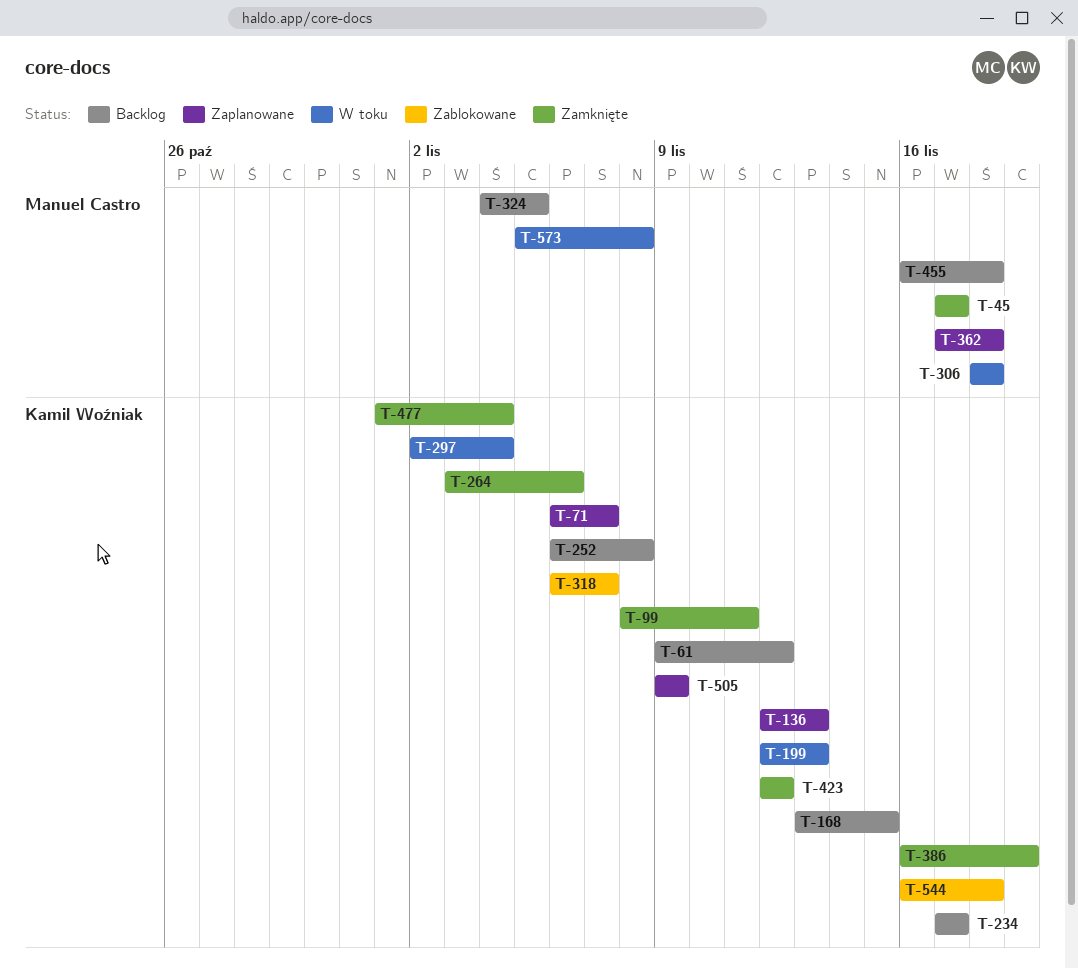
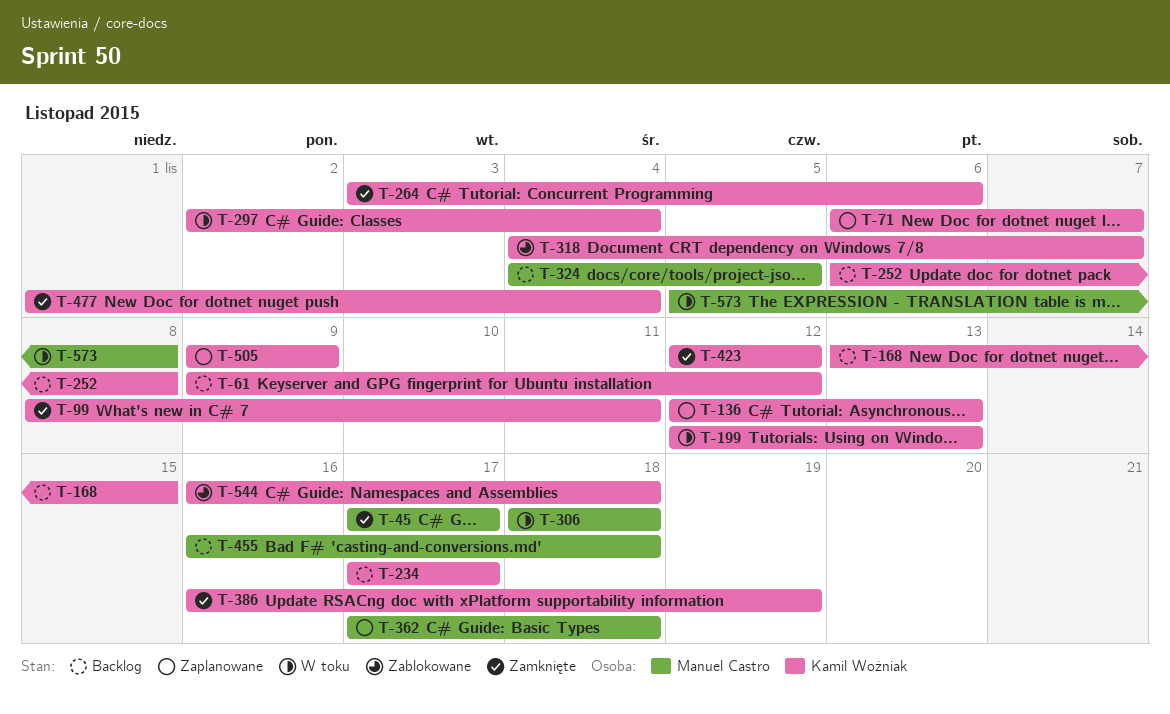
T-318, start: Nov 6 -> Nov 4

